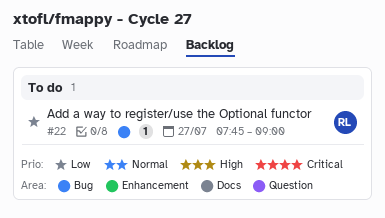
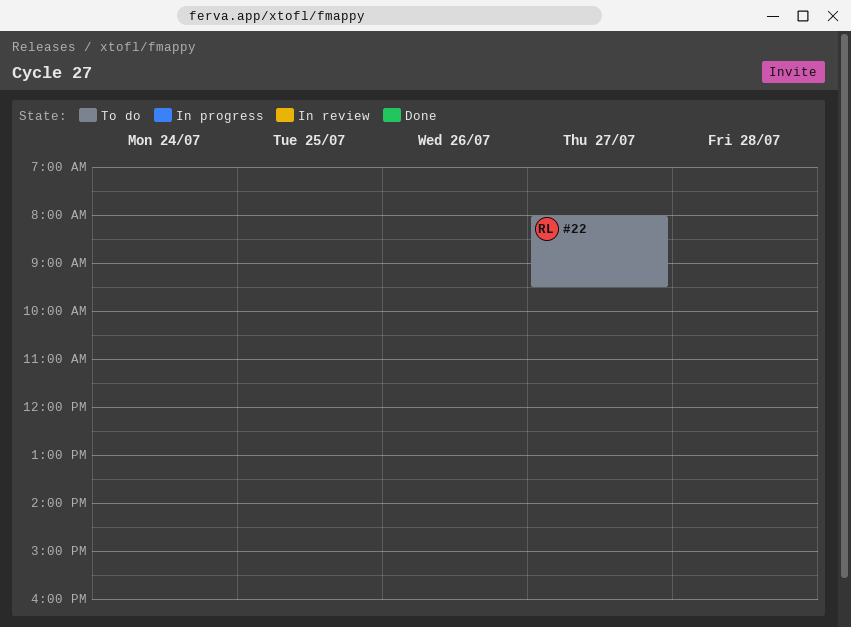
#22, begins: 07:45 -> 08:00
#22, ends: 09:00 -> 09:30

